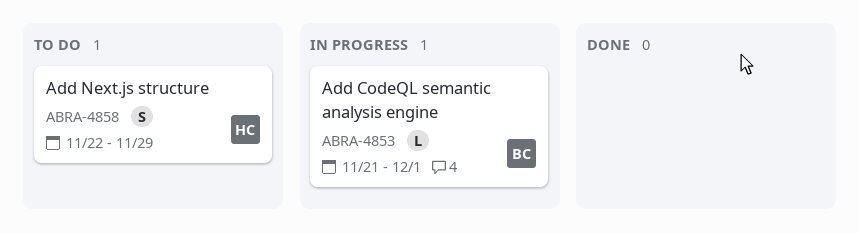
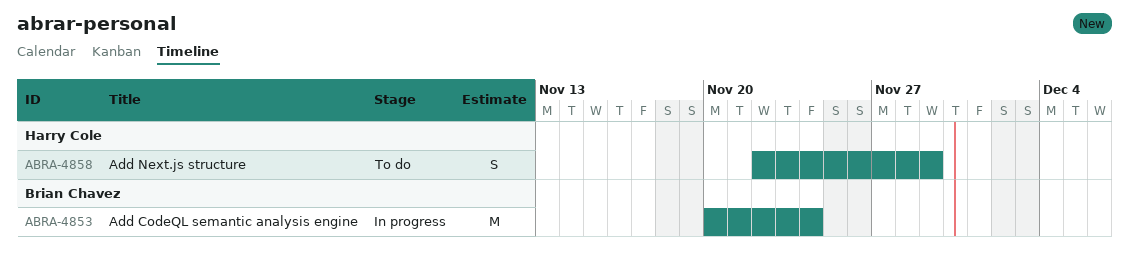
ABRA-4853, estimate: L -> M
ABRA-4853, start: Nov 21 -> Nov 20
ABRA-4853, due: Dec 1 -> Nov 24

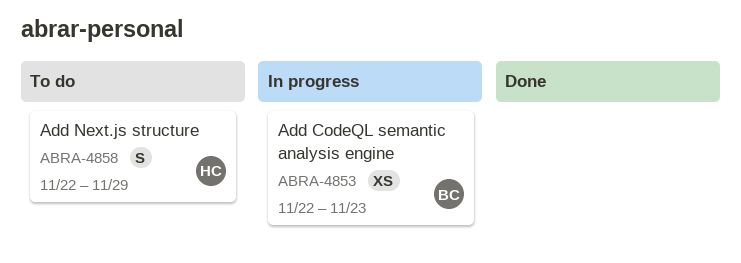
ABRA-4853, estimate: M -> XS
ABRA-4853, start: Nov 20 -> Nov 22
ABRA-4853, due: Nov 24 -> Nov 23

